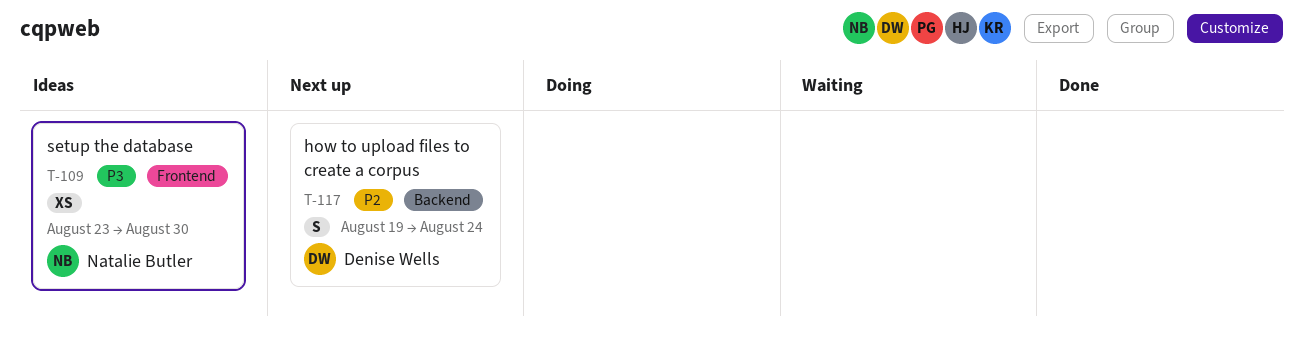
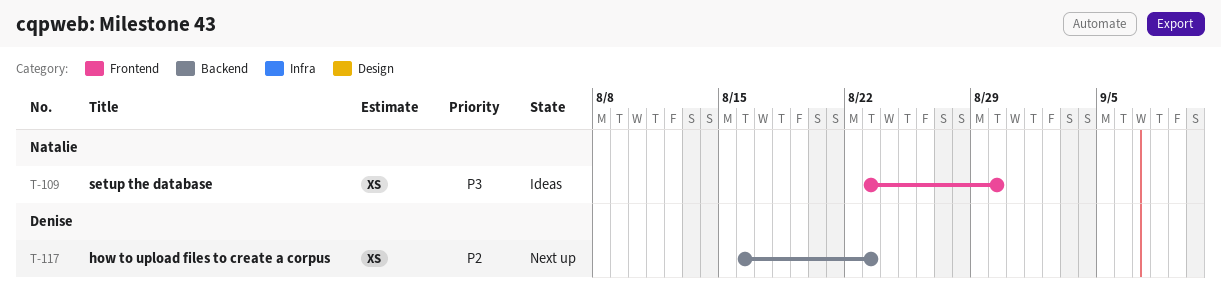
T-117, estimate: S -> XS
T-117, start: Aug 19 -> Aug 16
T-117, due: Aug 24 -> Aug 23

